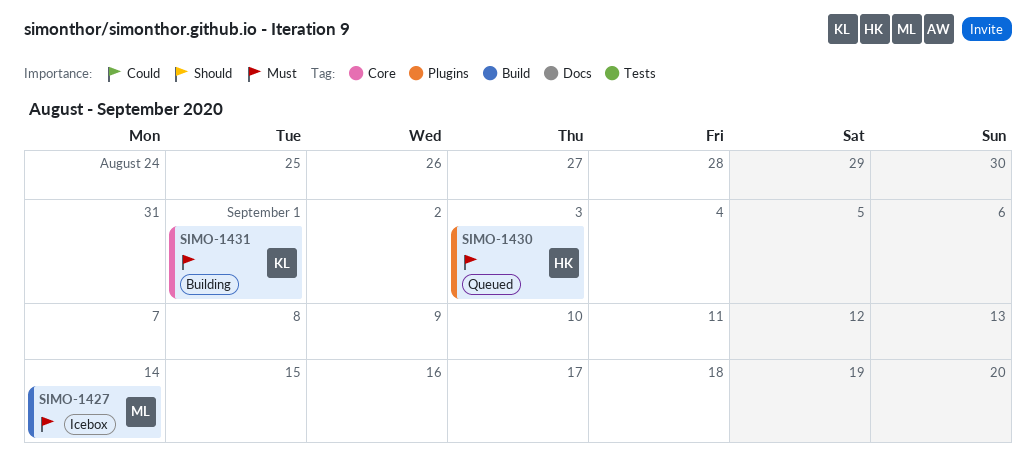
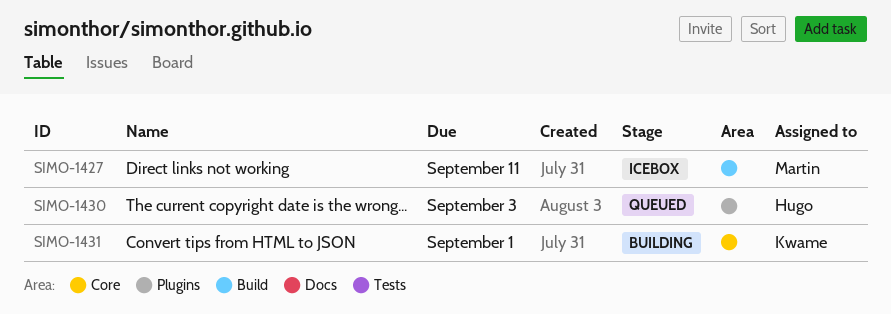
SIMO-1427, due: Sep 14 -> Sep 11

